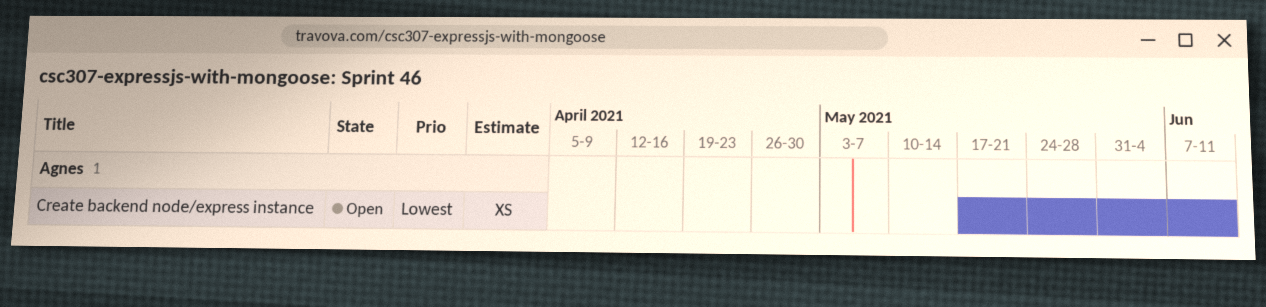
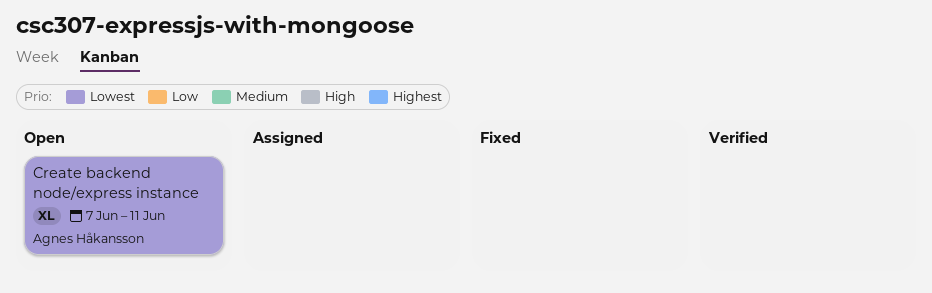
Create backend node/express instance, estimate: XS -> XL
Create backend node/express instance, start: May 17 -> Jun 7

